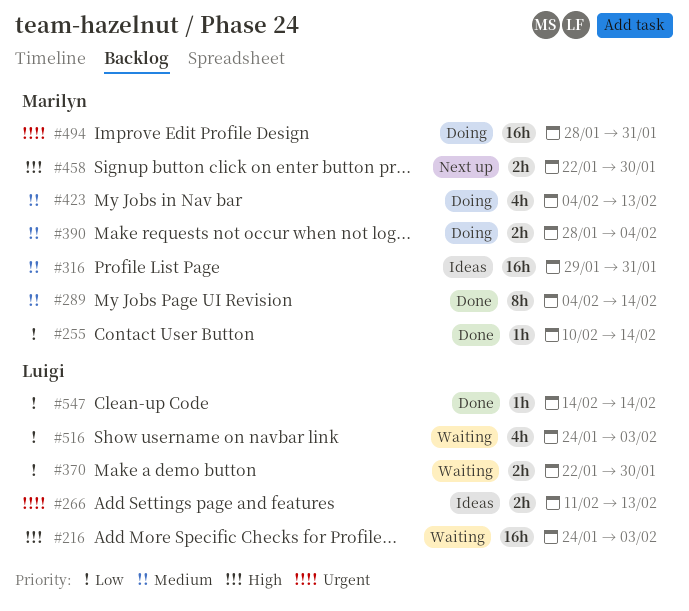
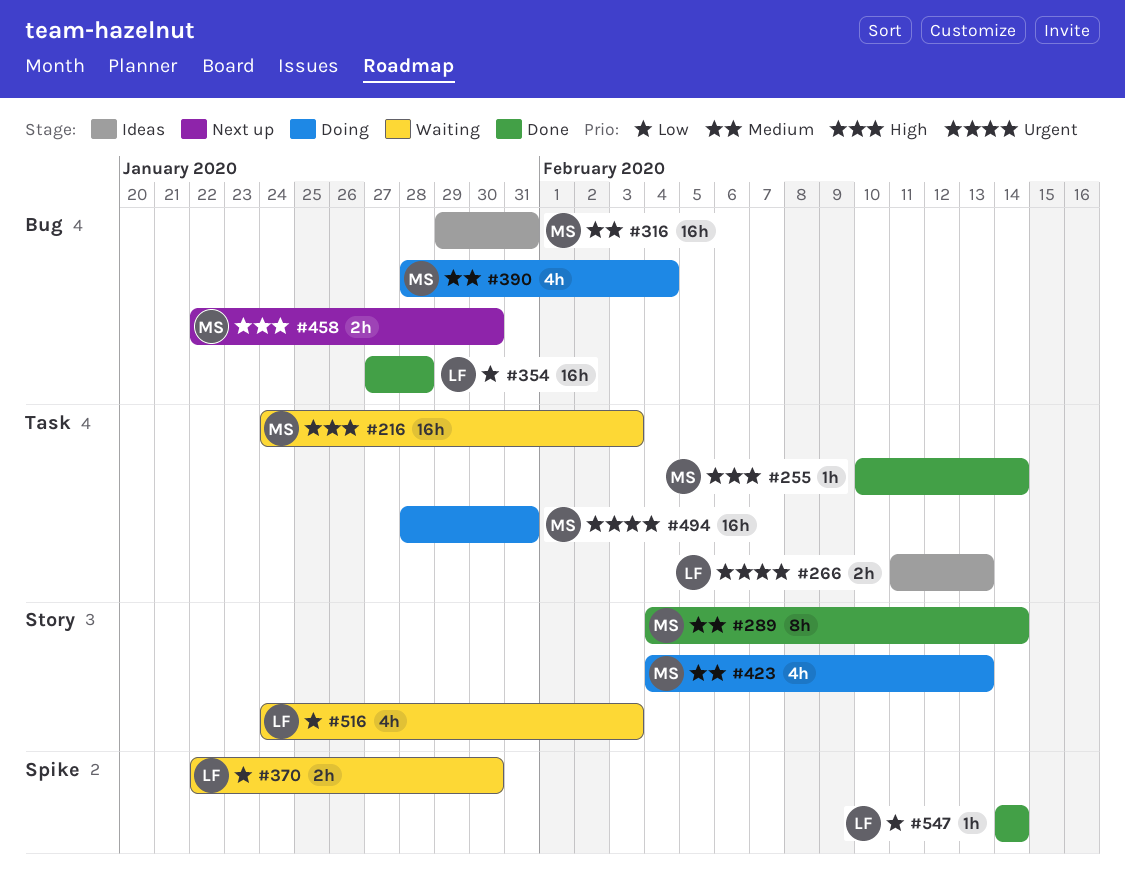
#216, owner: Luigi -> Marilyn
#255, priority: Low -> High
#354: none -> present
#390, estimate: 2h -> 4h

